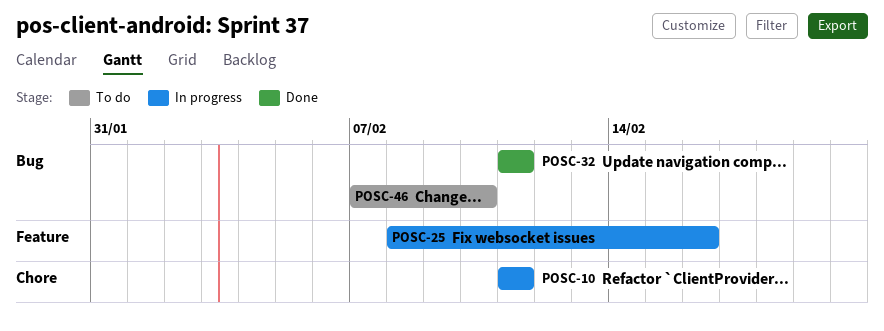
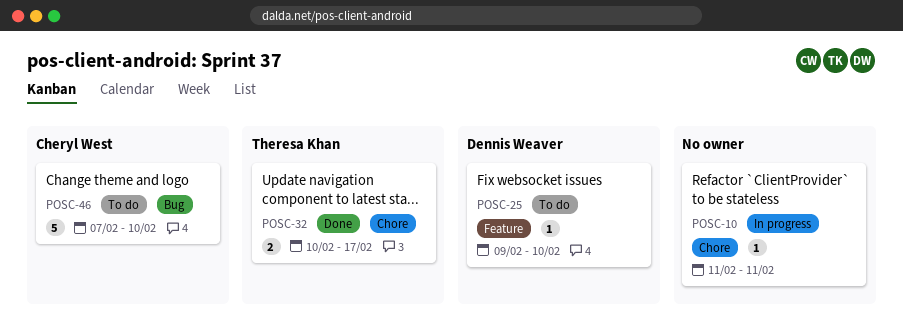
POSC-25, status: In progress -> To do
POSC-25, start: Feb 8 -> Feb 9
POSC-25, due: Feb 16 -> Feb 10
POSC-32, label: Bug -> Chore
POSC-32, start: Feb 11 -> Feb 10
POSC-32, due: Feb 11 -> Feb 17

